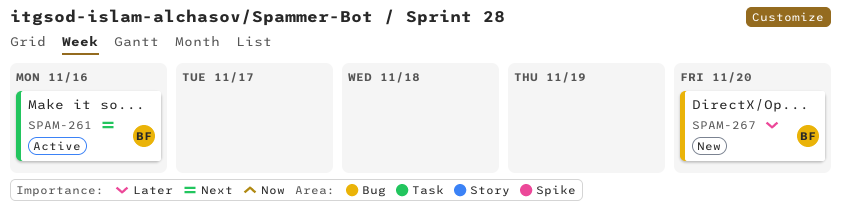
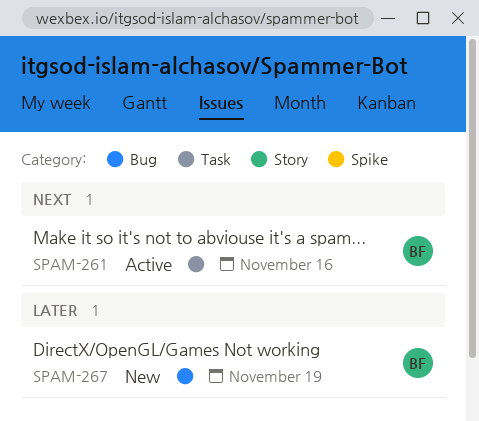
SPAM-267, due: Nov 20 -> Nov 19

